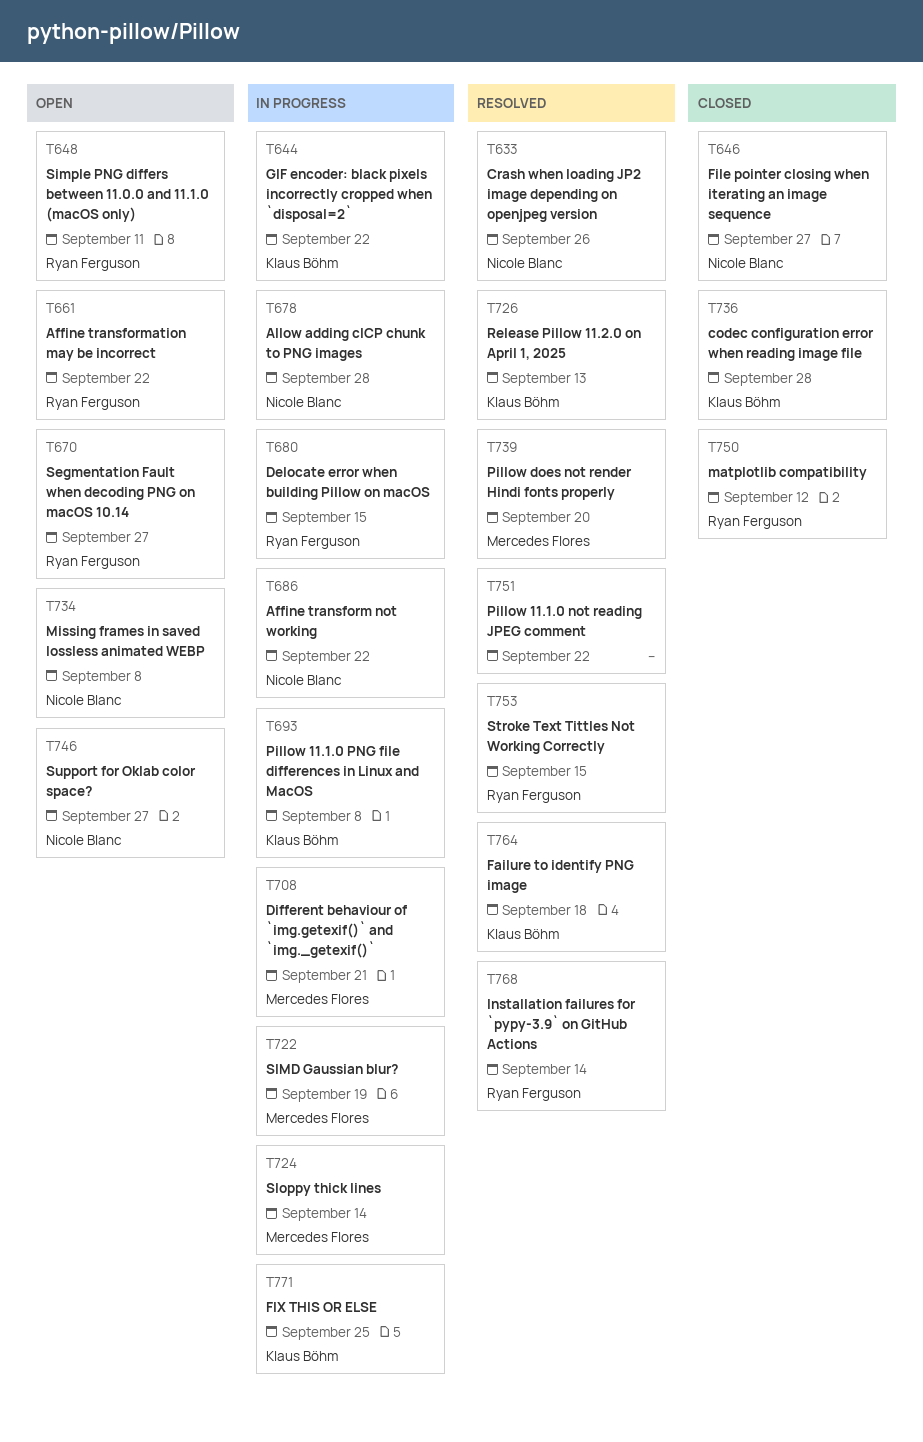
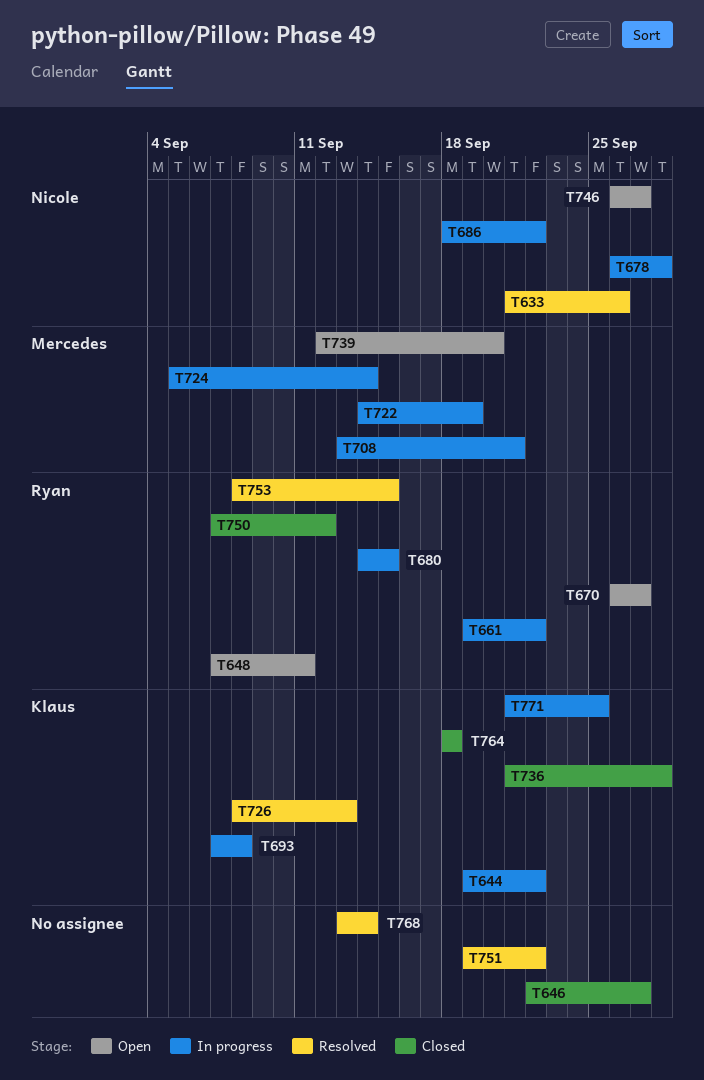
T646, owner: Nicole Blanc -> none
T661, status: Open -> In progress
T734: present -> none
T739, status: Resolved -> Open
T764, status: Resolved -> Closed
T768, owner: Ryan Ferguson -> none

